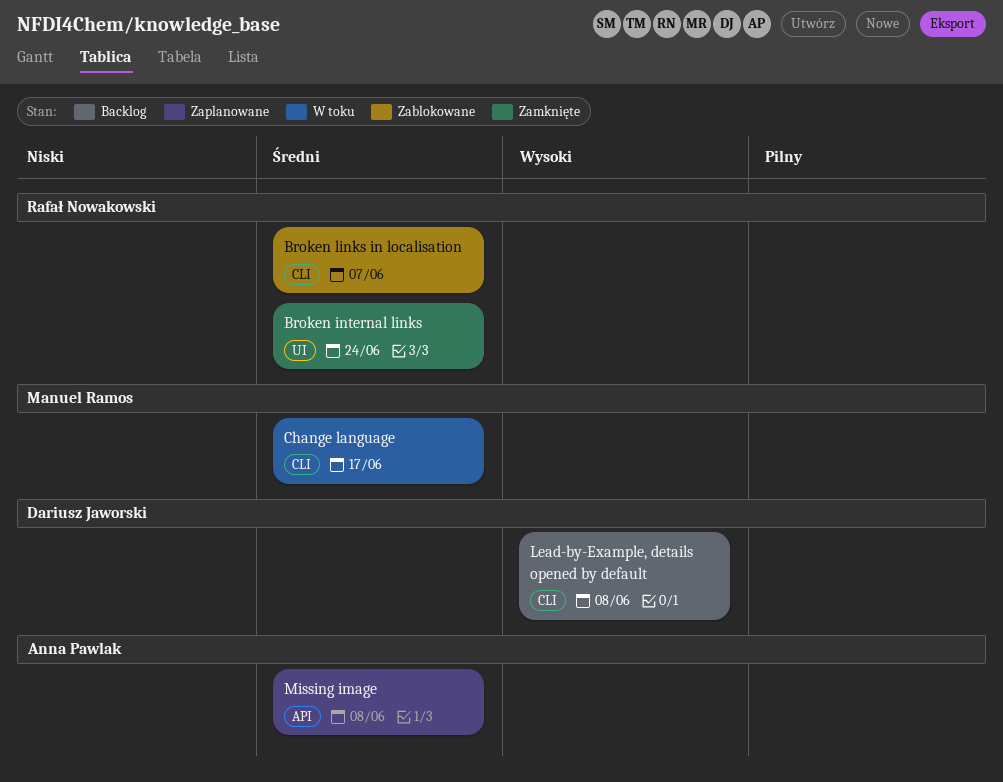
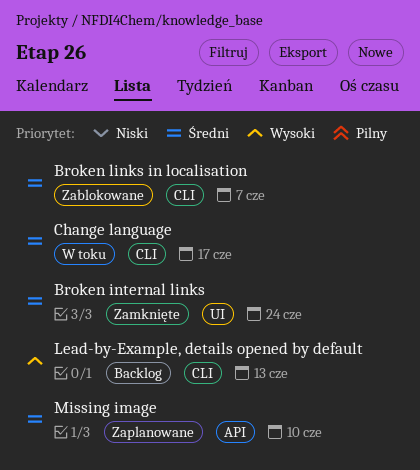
Lead-by-Example, details opened by default, due: Jun 8 -> Jun 13
Missing image, due: Jun 8 -> Jun 10

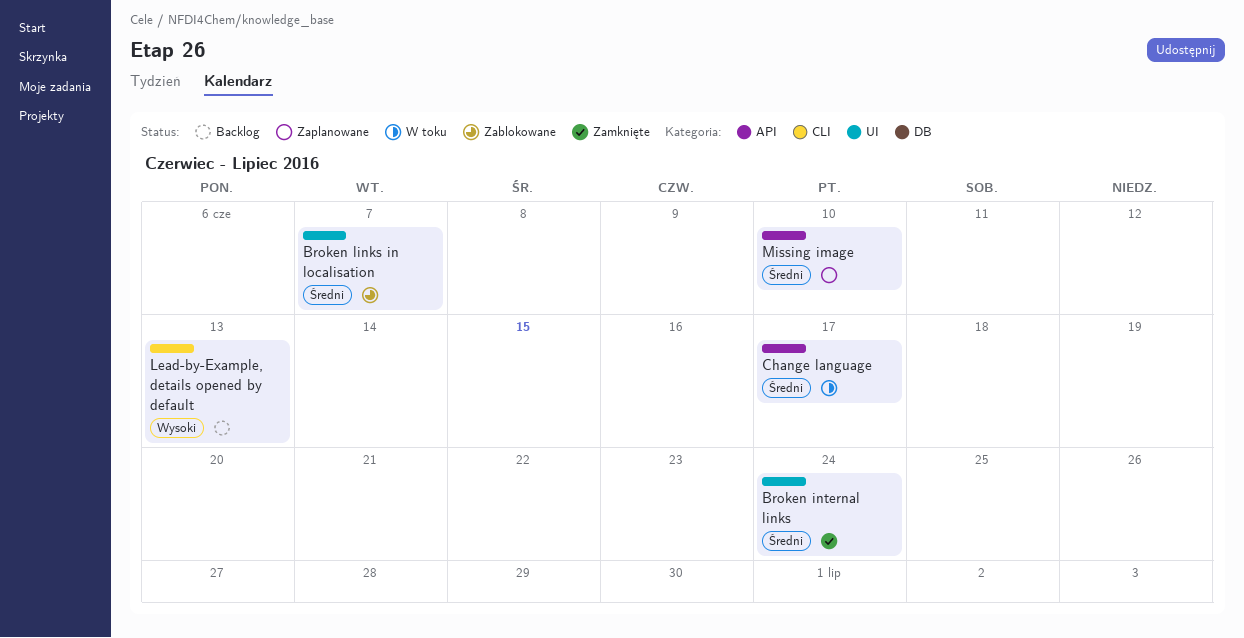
Broken links in localisation, label: CLI -> UI
Change language, label: CLI -> API

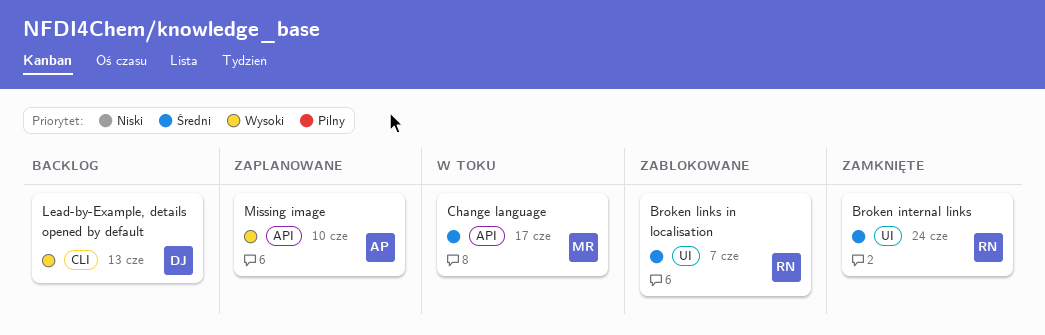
Missing image, priority: Średni -> Wysoki

